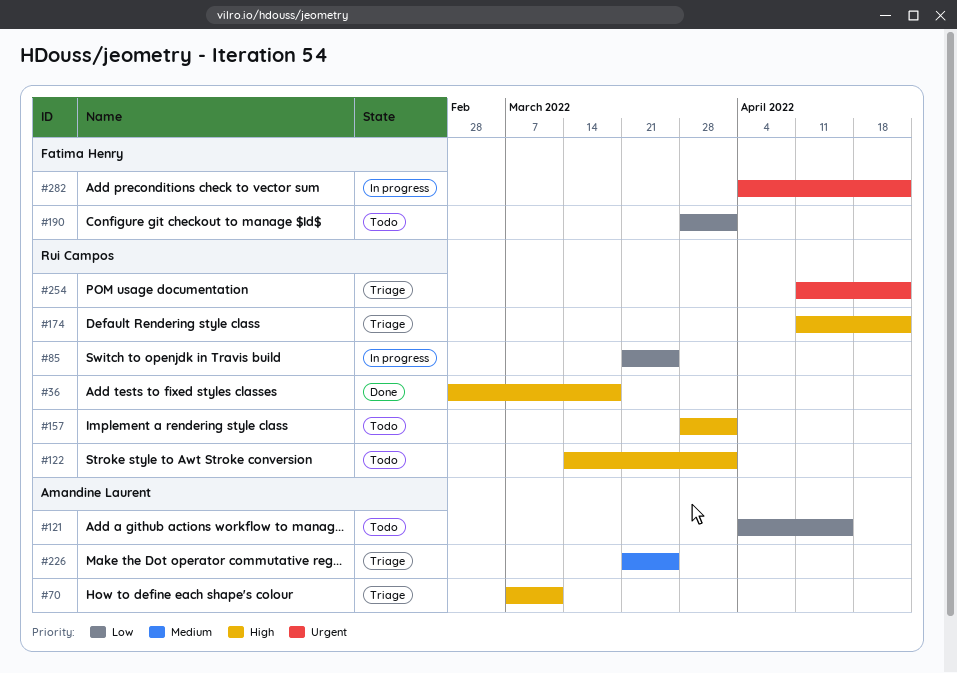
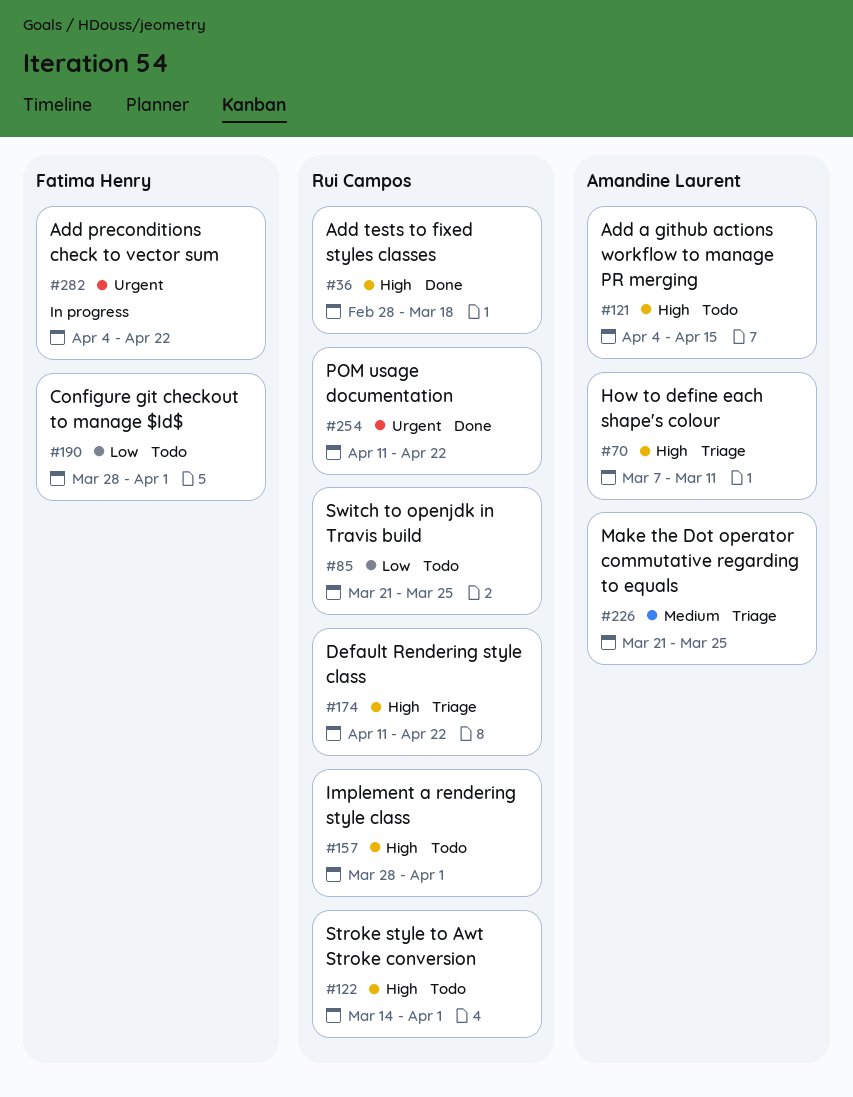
#85, status: In progress -> Todo
#121, priority: Low -> High
#254, status: Triage -> Done

